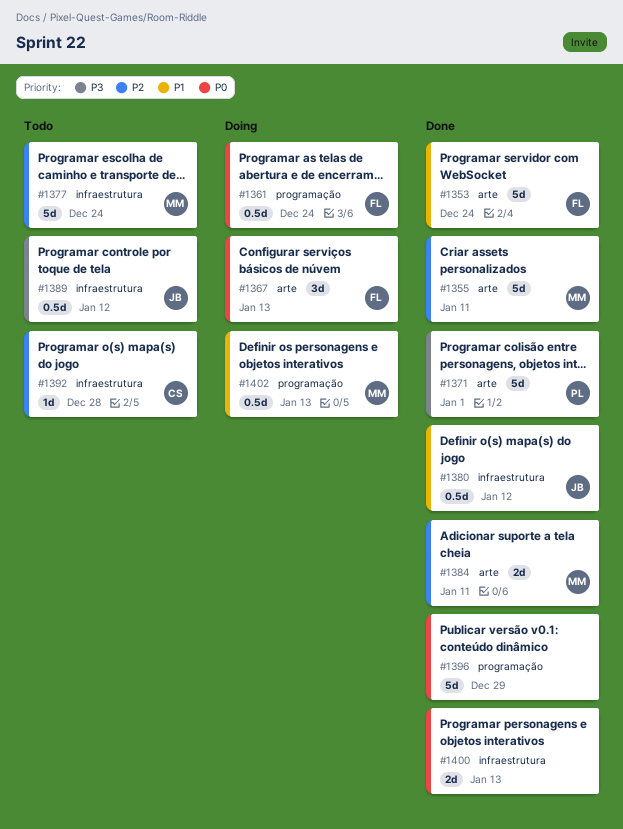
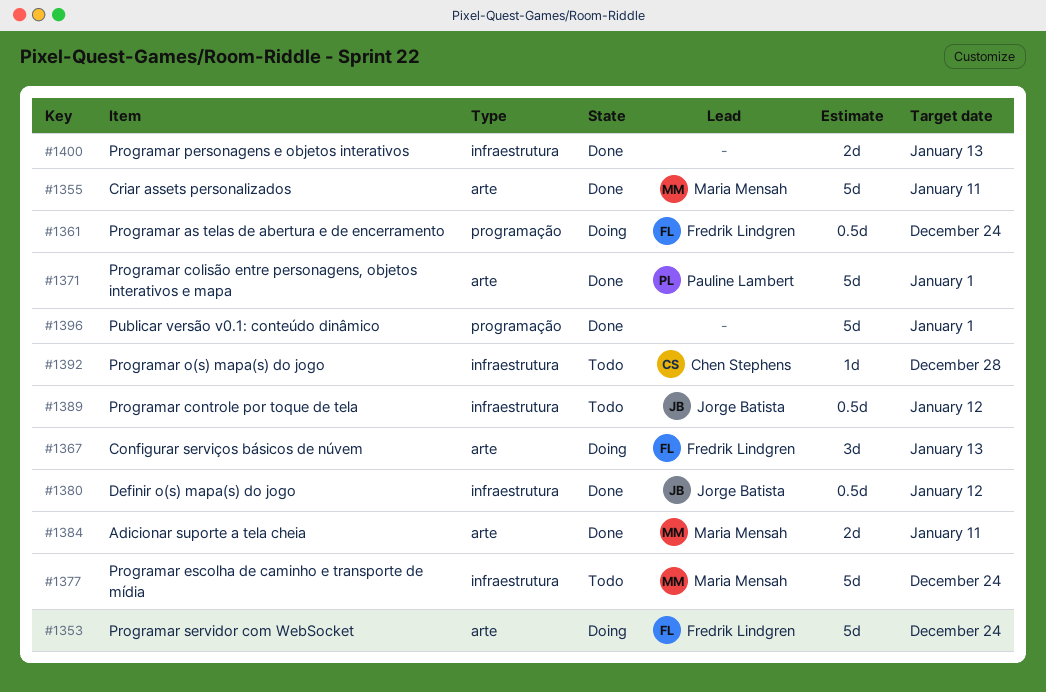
#1353, status: Done -> Doing
#1396, due: Dec 29 -> Jan 1
#1402: present -> none

